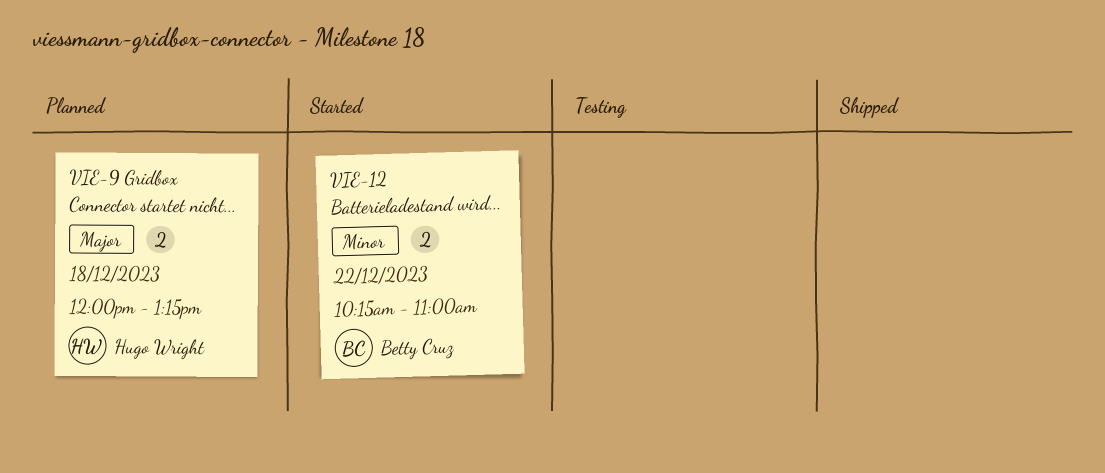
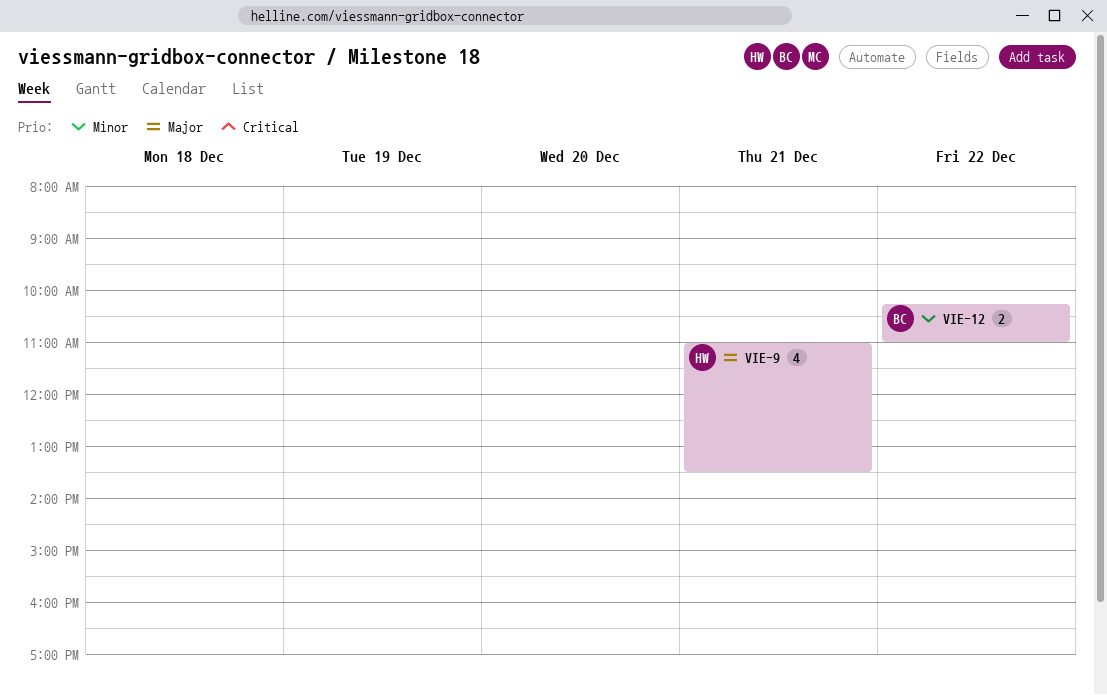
VIE-9, estimate: 2 -> 4
VIE-9, day: Dec 18 -> Dec 21
VIE-9, begins: 12:00 -> 11:00
VIE-9, ends: 13:15 -> 13:30

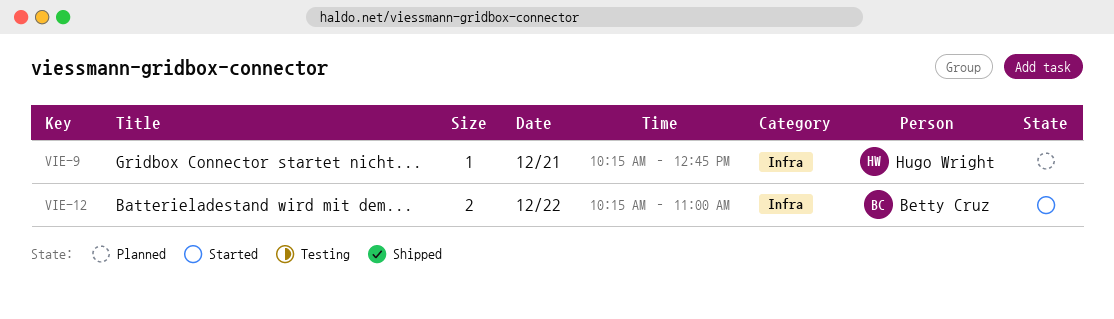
VIE-9, estimate: 4 -> 1
VIE-9, begins: 11:00 -> 10:15
VIE-9, ends: 13:30 -> 12:45

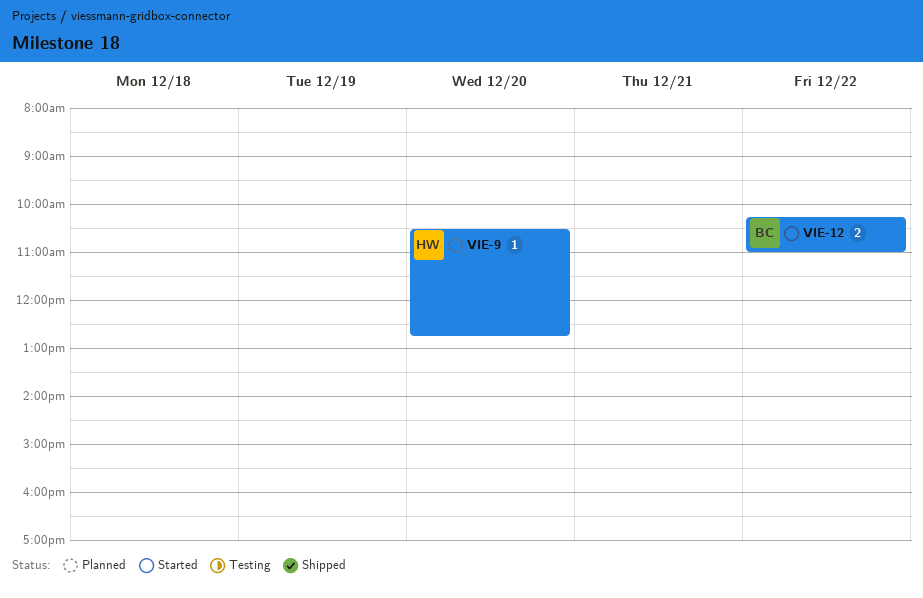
VIE-9, day: Dec 21 -> Dec 20
VIE-9, begins: 10:15 -> 10:30

